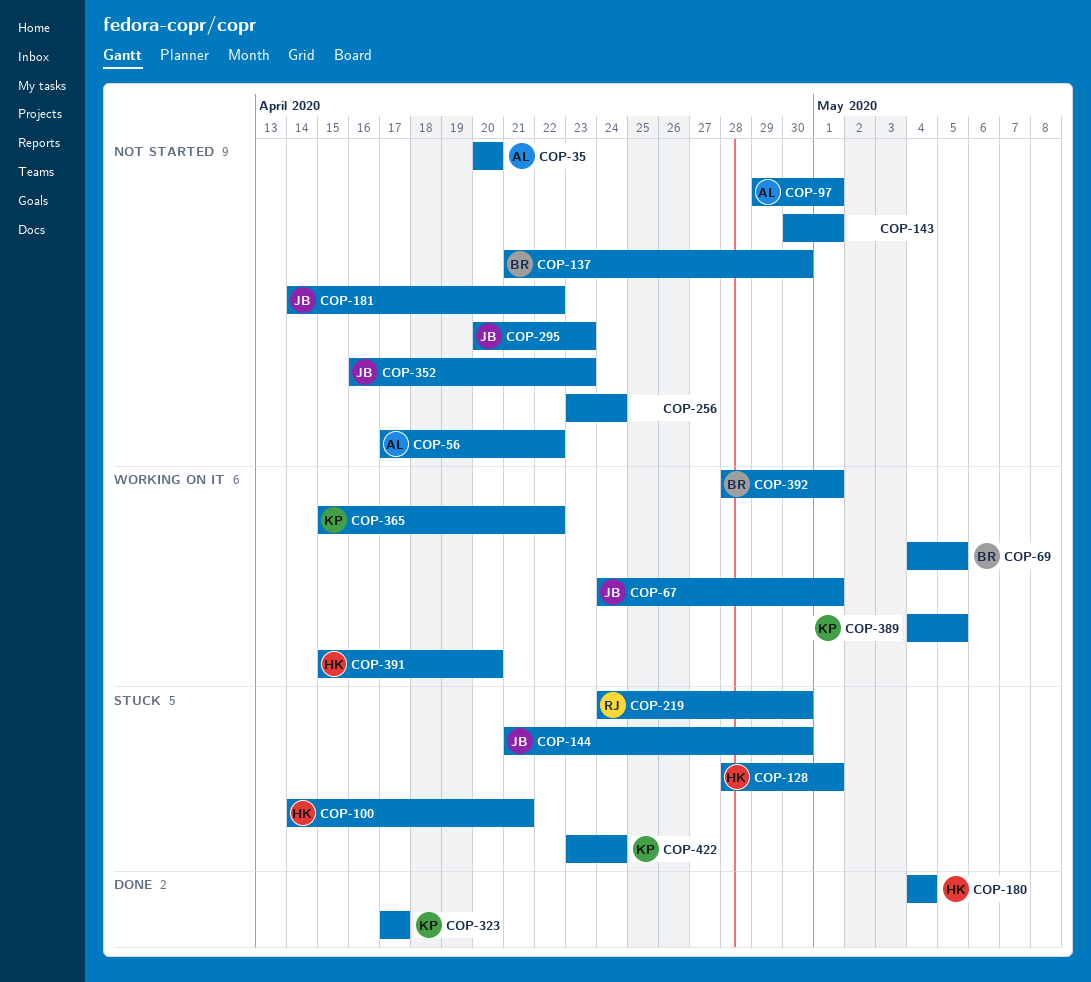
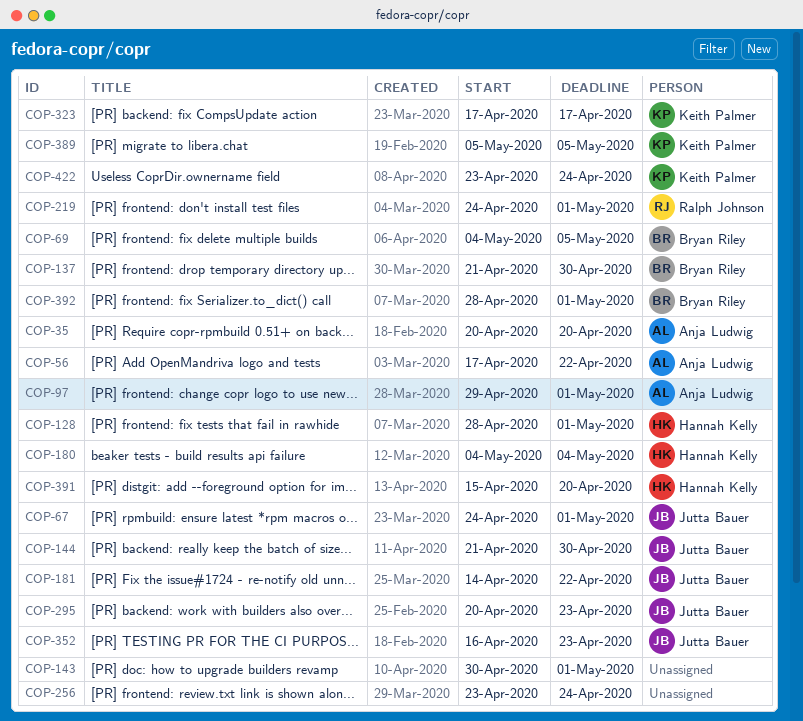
COP-100: present -> none
COP-219, due: Apr 30 -> May 1
COP-365: present -> none
COP-389, start: May 4 -> May 5

